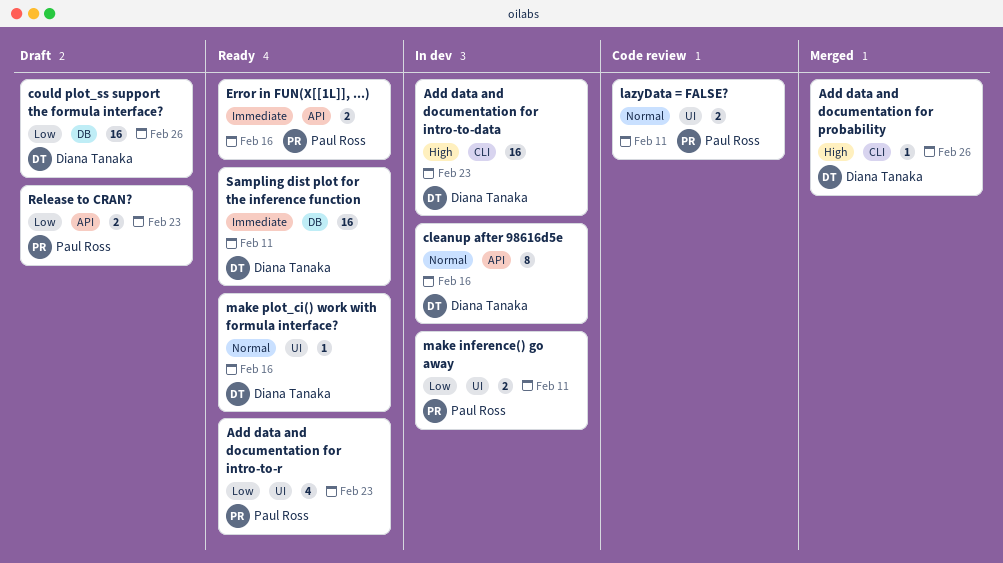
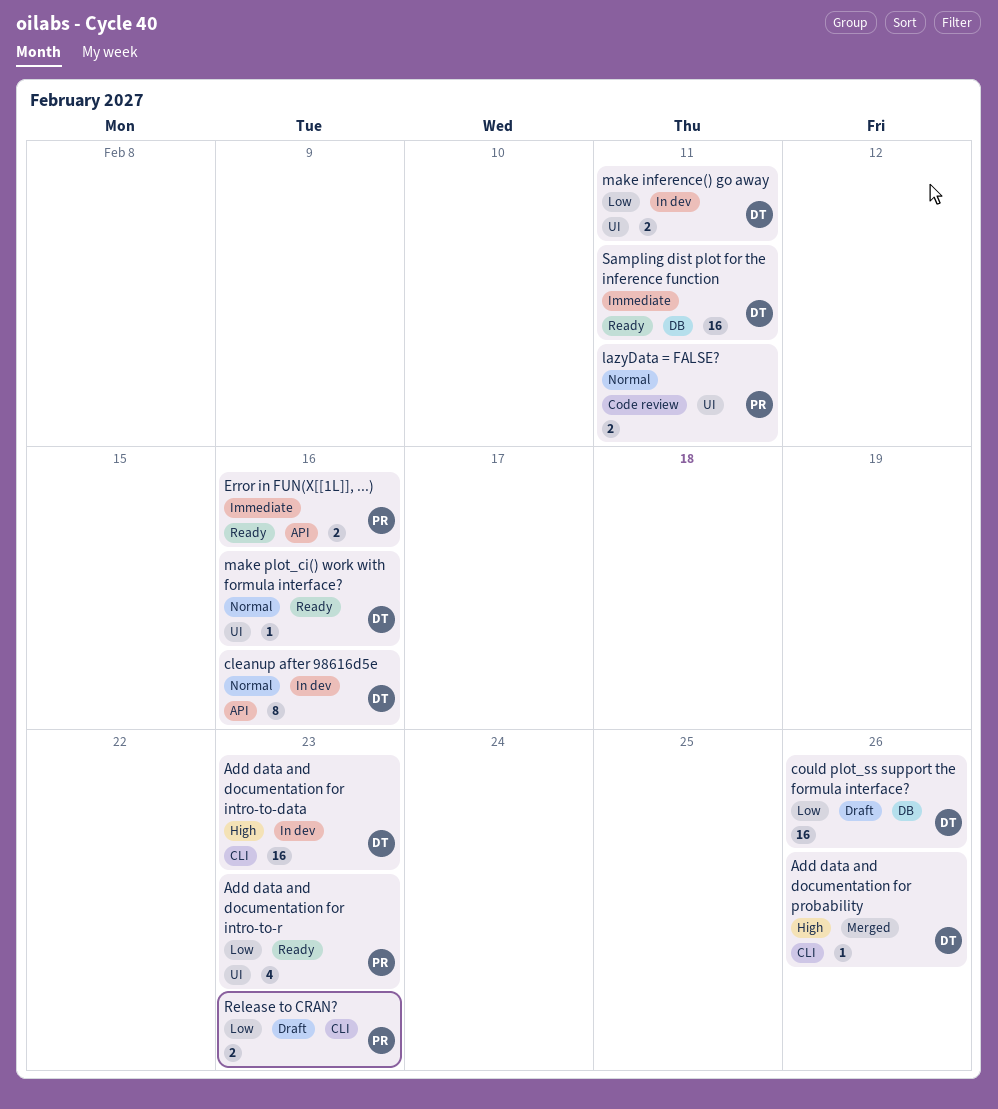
make inference() go away, owner: Paul Ross -> Diana Tanaka
Release to CRAN?, label: API -> CLI

